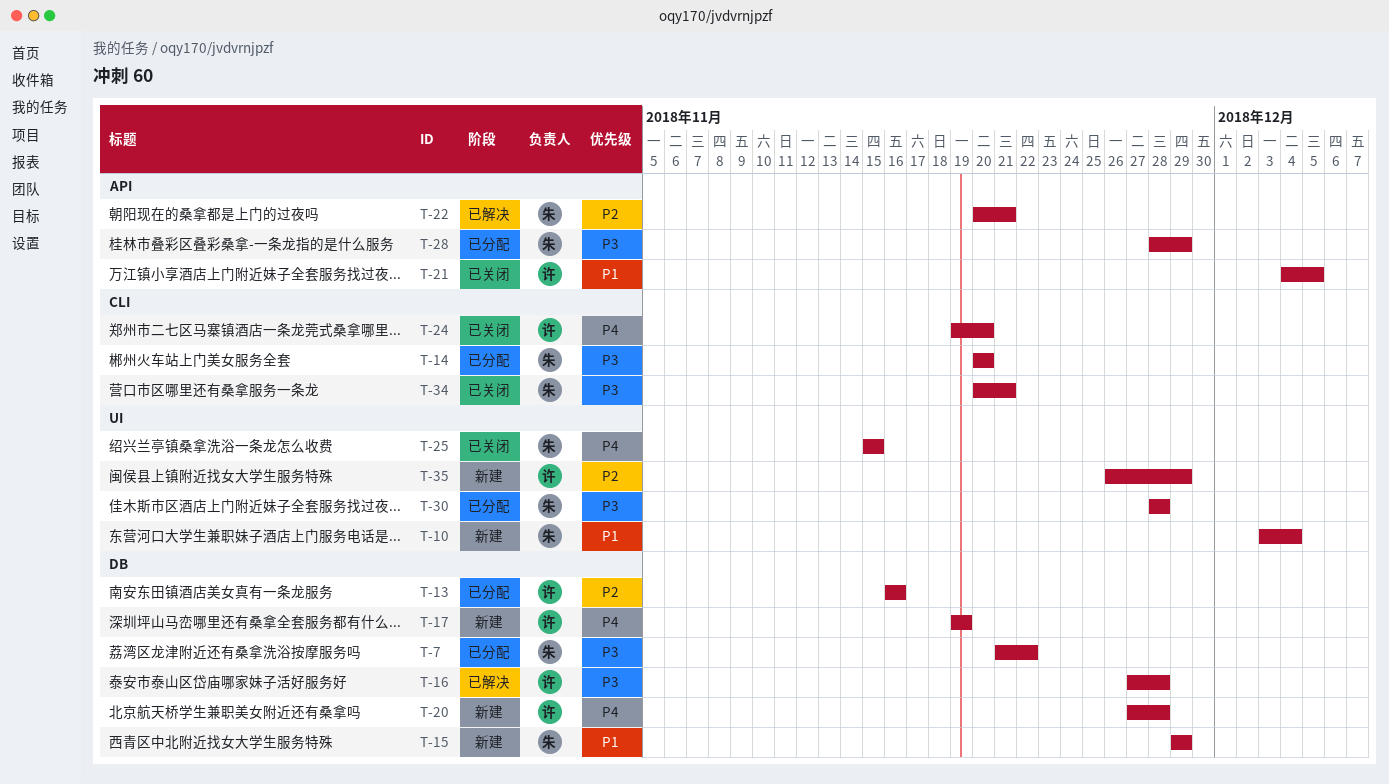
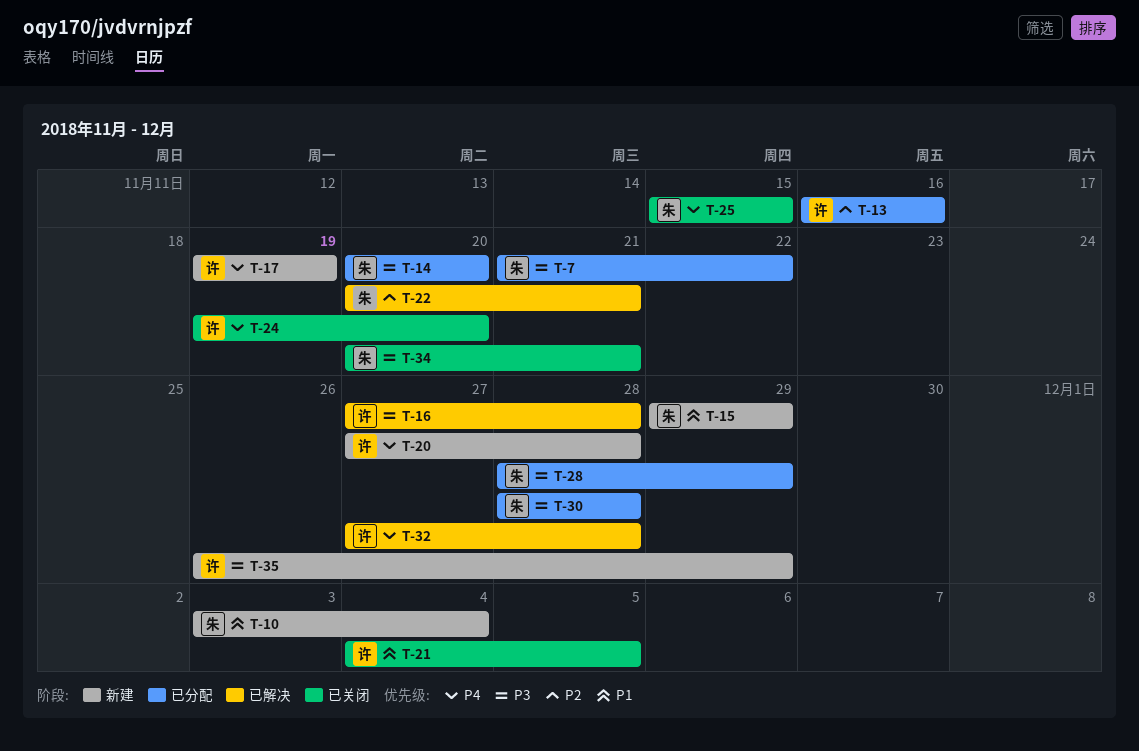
T-32: none -> present
T-35, priority: P2 -> P3

